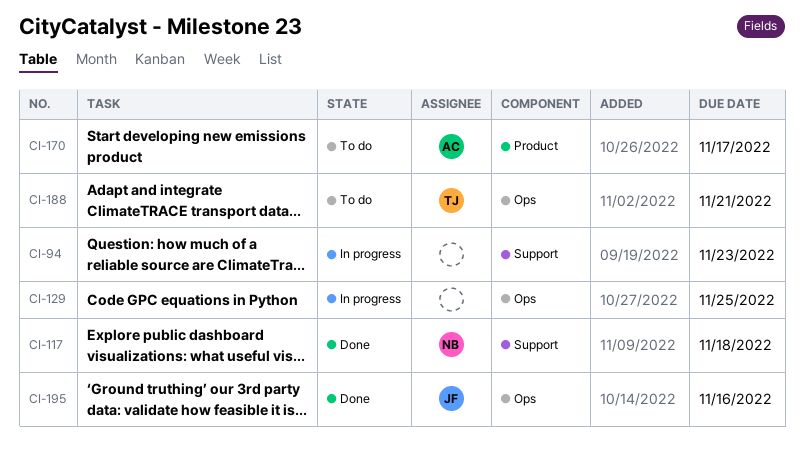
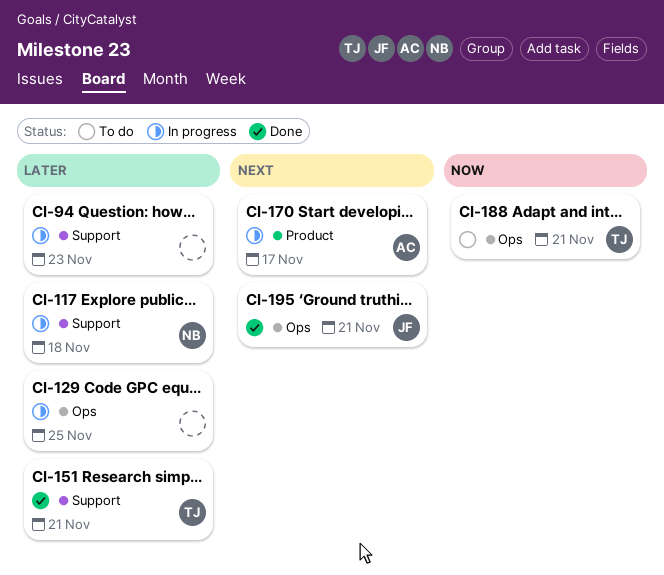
CI-117, status: Done -> In progress
CI-151: none -> present
CI-170, status: To do -> In progress
CI-195, due: Nov 16 -> Nov 21

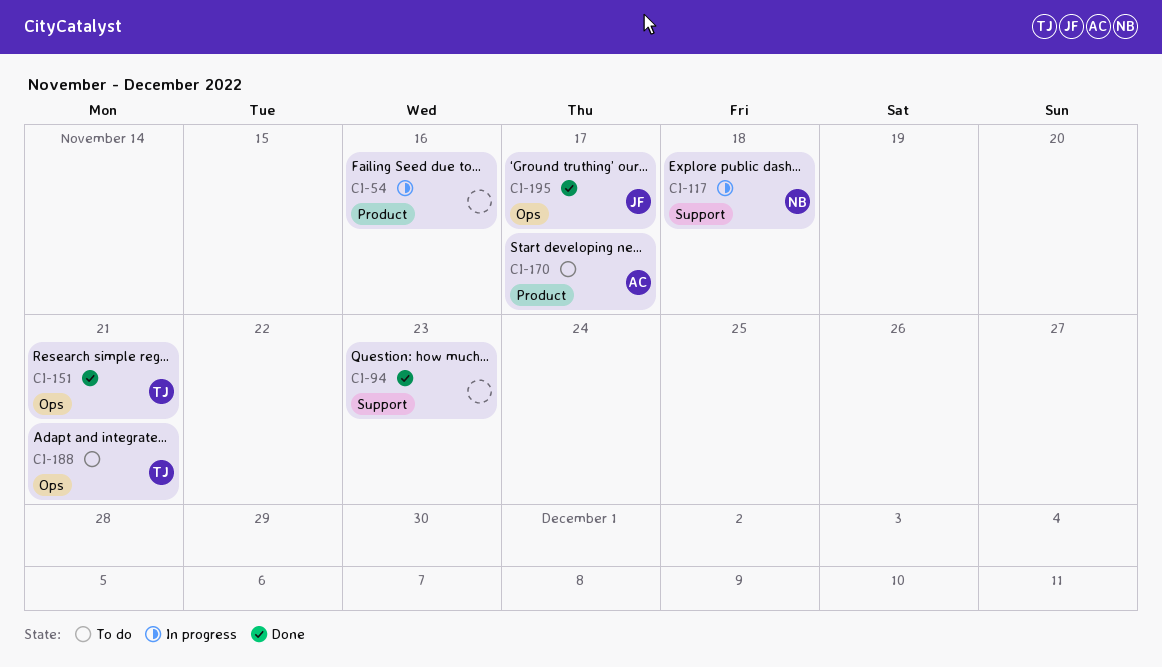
CI-54: none -> present
CI-94, status: In progress -> Done
CI-129: present -> none
CI-151, label: Support -> Ops
CI-170, status: In progress -> To do
CI-195, due: Nov 21 -> Nov 17

